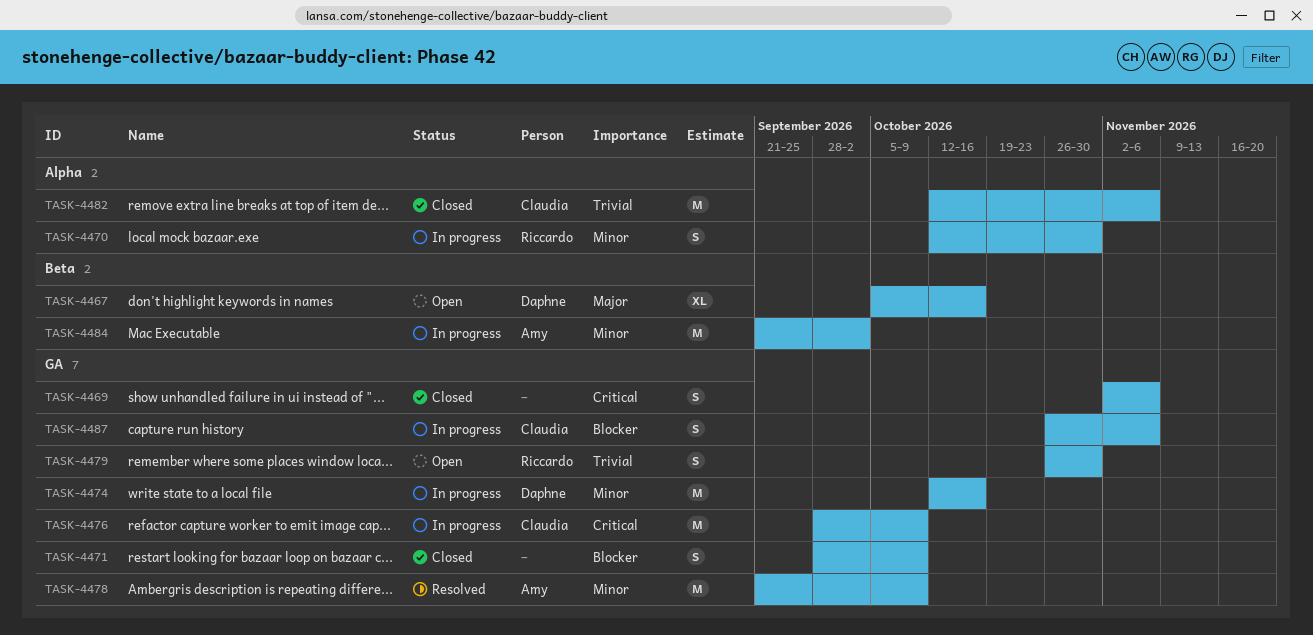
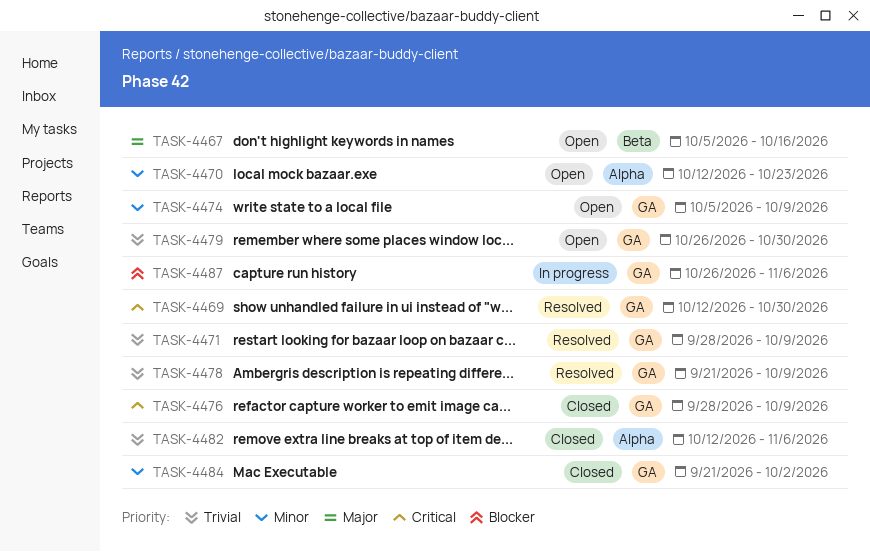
TASK-4469, status: Closed -> Resolved
TASK-4469, start: Nov 2 -> Oct 12
TASK-4469, due: Nov 6 -> Oct 30
TASK-4470, status: In progress -> Open
TASK-4470, due: Oct 30 -> Oct 23
TASK-4471, status: Closed -> Resolved
TASK-4471, priority: Blocker -> Trivial
TASK-4474, status: In progress -> Open
TASK-4474, start: Oct 12 -> Oct 5
TASK-4474, due: Oct 16 -> Oct 9
TASK-4476, status: In progress -> Closed
TASK-4478, priority: Minor -> Trivial
TASK-4484, status: In progress -> Closed
TASK-4484, label: Beta -> GA

